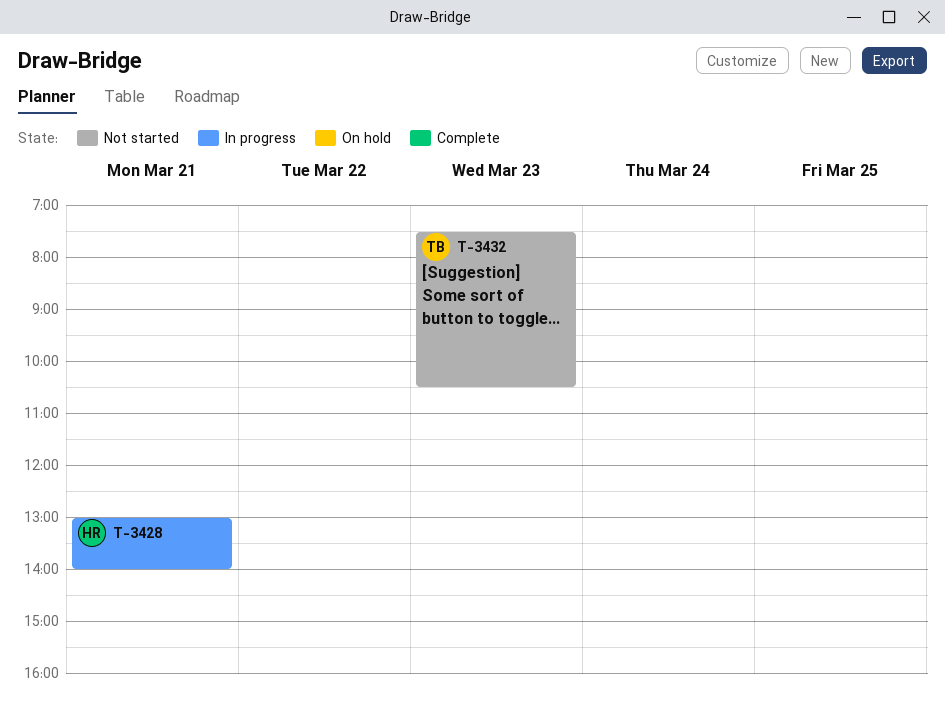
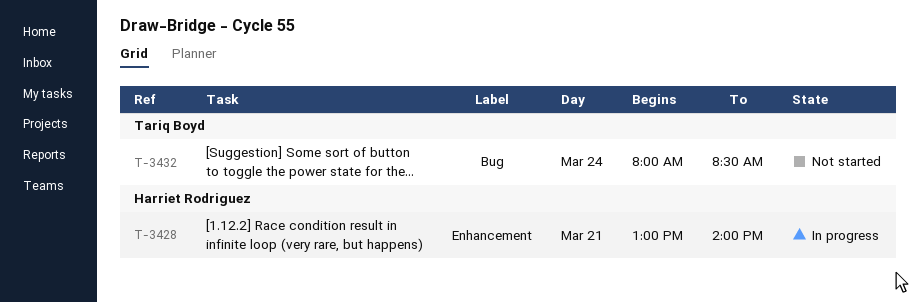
T-3432, day: Mar 23 -> Mar 24
T-3432, begins: 07:30 -> 08:00
T-3432, ends: 10:30 -> 08:30

